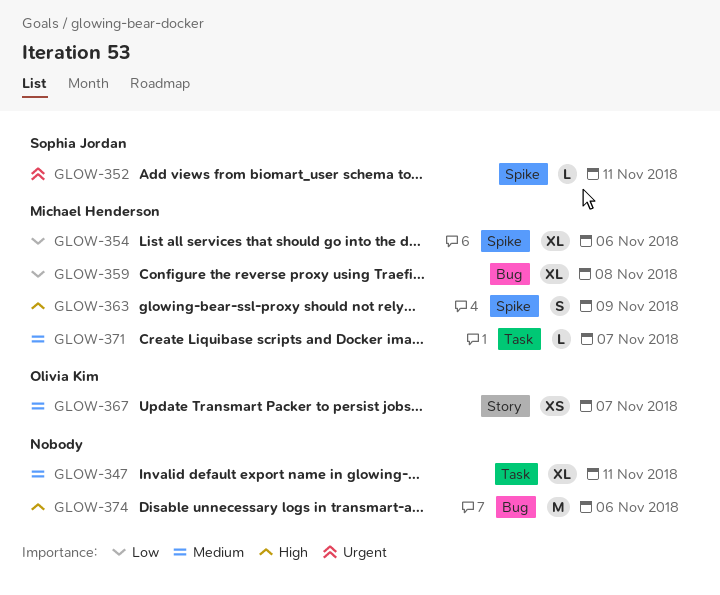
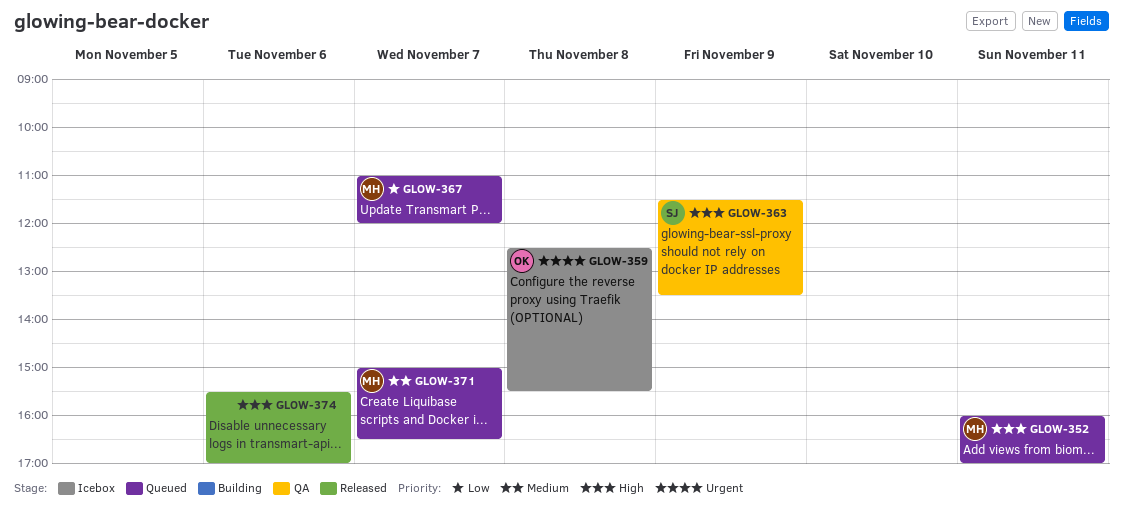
GLOW-347: present -> none
GLOW-352, owner: Sophia Jordan -> Michael Henderson
GLOW-352, priority: Urgent -> High
GLOW-354: present -> none
GLOW-359, owner: Michael Henderson -> Olivia Kim
GLOW-359, priority: Low -> Urgent
GLOW-363, owner: Michael Henderson -> Sophia Jordan
GLOW-367, owner: Olivia Kim -> Michael Henderson
GLOW-367, priority: Medium -> Low

